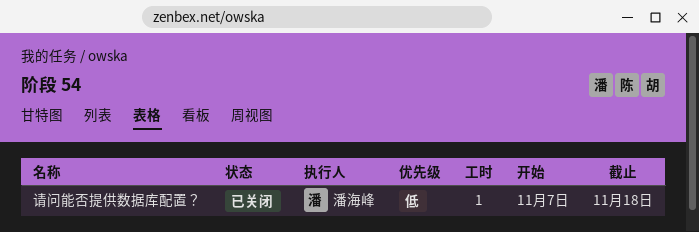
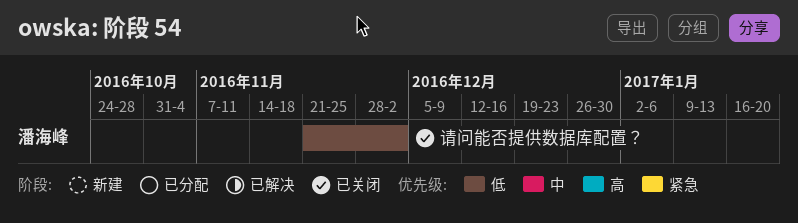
请问能否提供数据库配置？, start: Nov 7 -> Nov 21
请问能否提供数据库配置？, due: Nov 18 -> Dec 2

